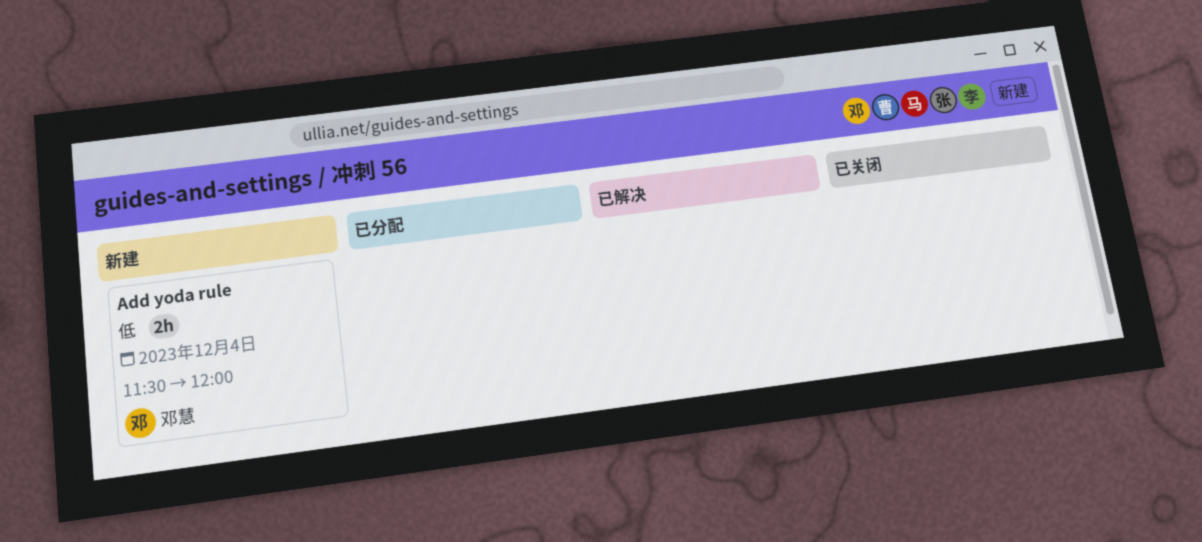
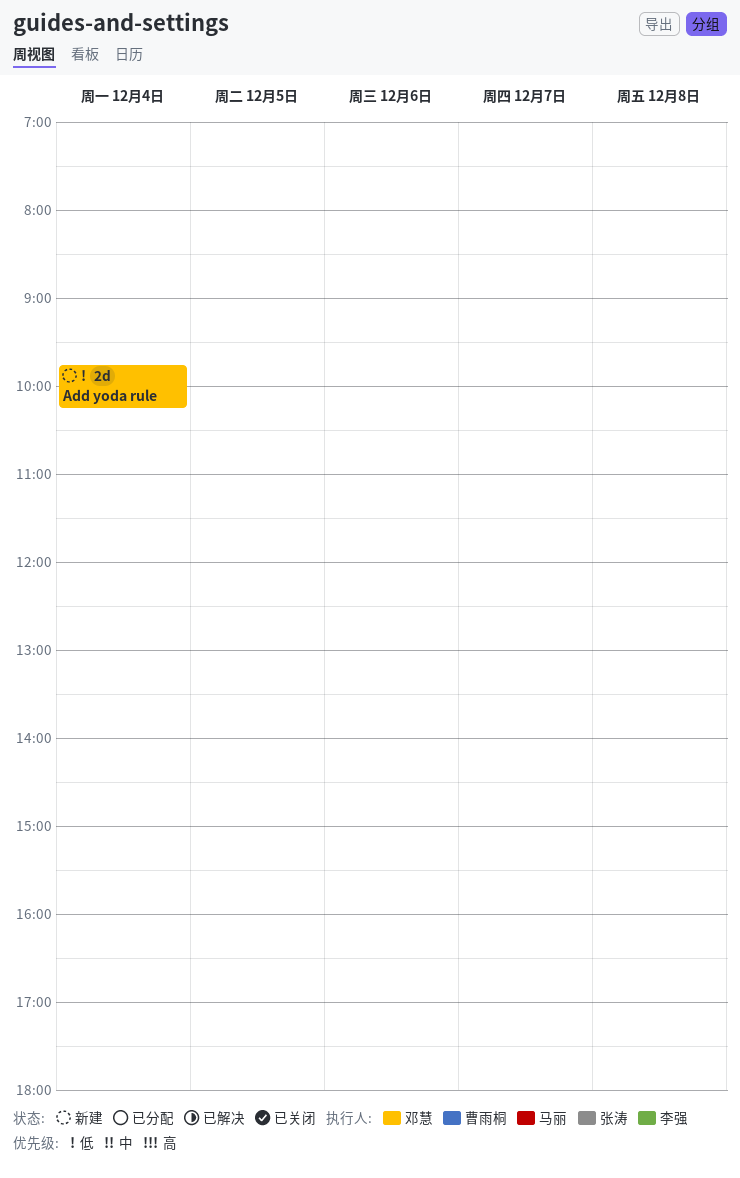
Add yoda rule, estimate: 2h -> 2d
Add yoda rule, begins: 11:30 -> 09:45
Add yoda rule, ends: 12:00 -> 10:15

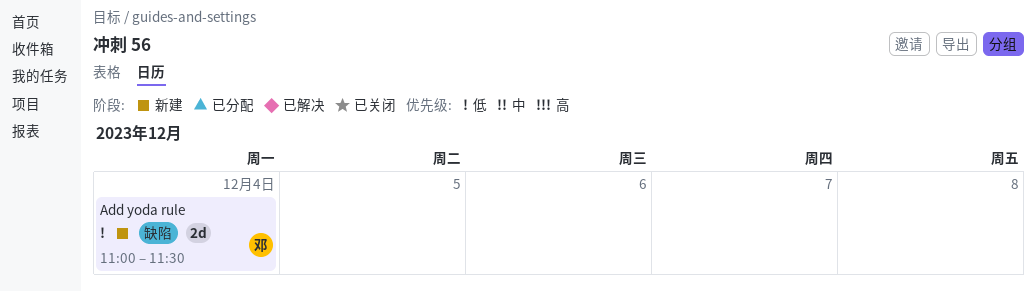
Add yoda rule, begins: 09:45 -> 11:00
Add yoda rule, ends: 10:15 -> 11:30

